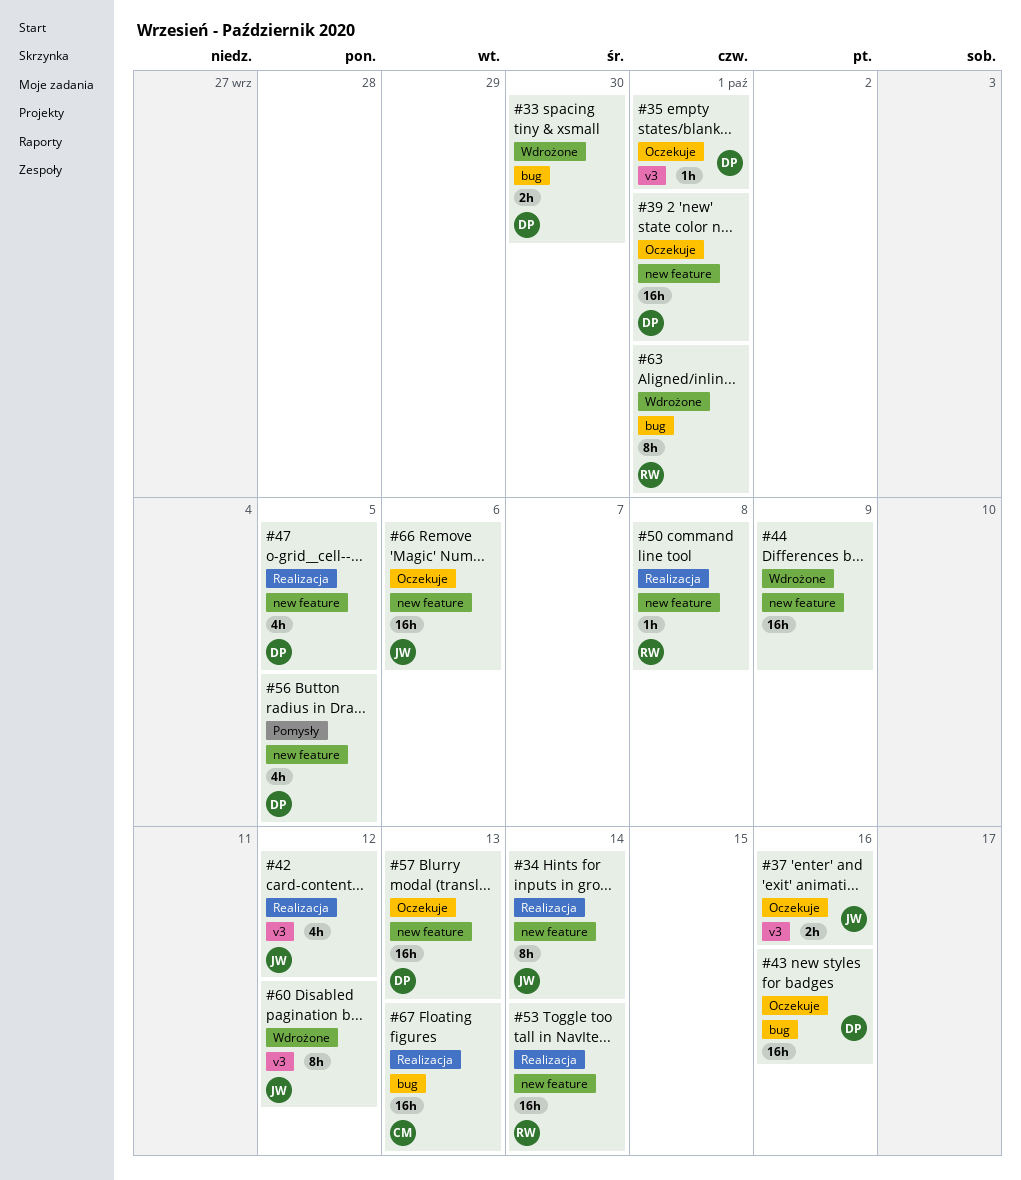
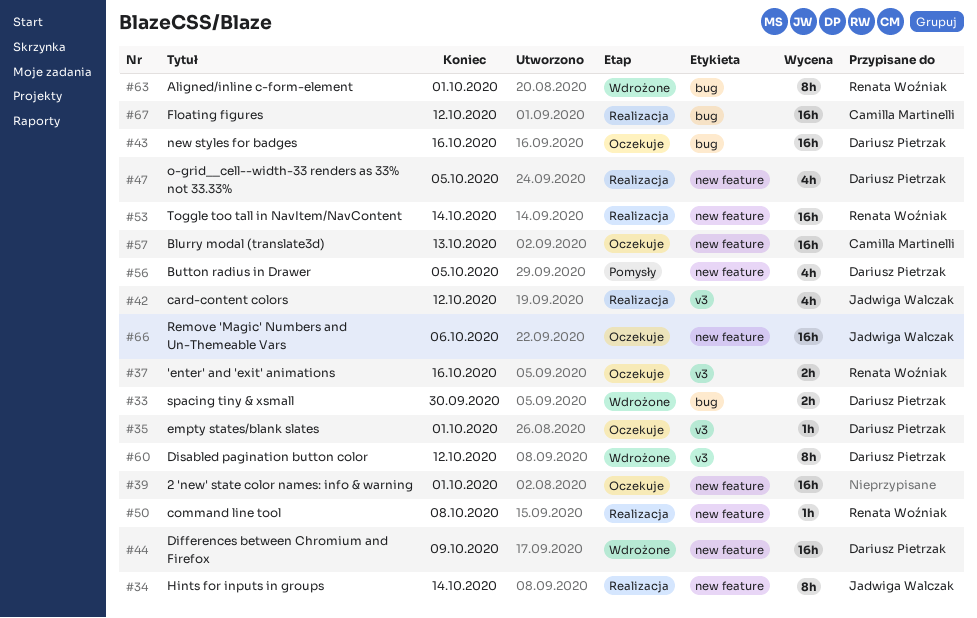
#37, owner: Jadwiga Walczak -> Renata Woźniak
#39, owner: Dariusz Pietrzak -> none
#44, owner: none -> Dariusz Pietrzak
#57, owner: Dariusz Pietrzak -> Camilla Martinelli
#60, owner: Jadwiga Walczak -> Dariusz Pietrzak
#67, due: Oct 13 -> Oct 12

